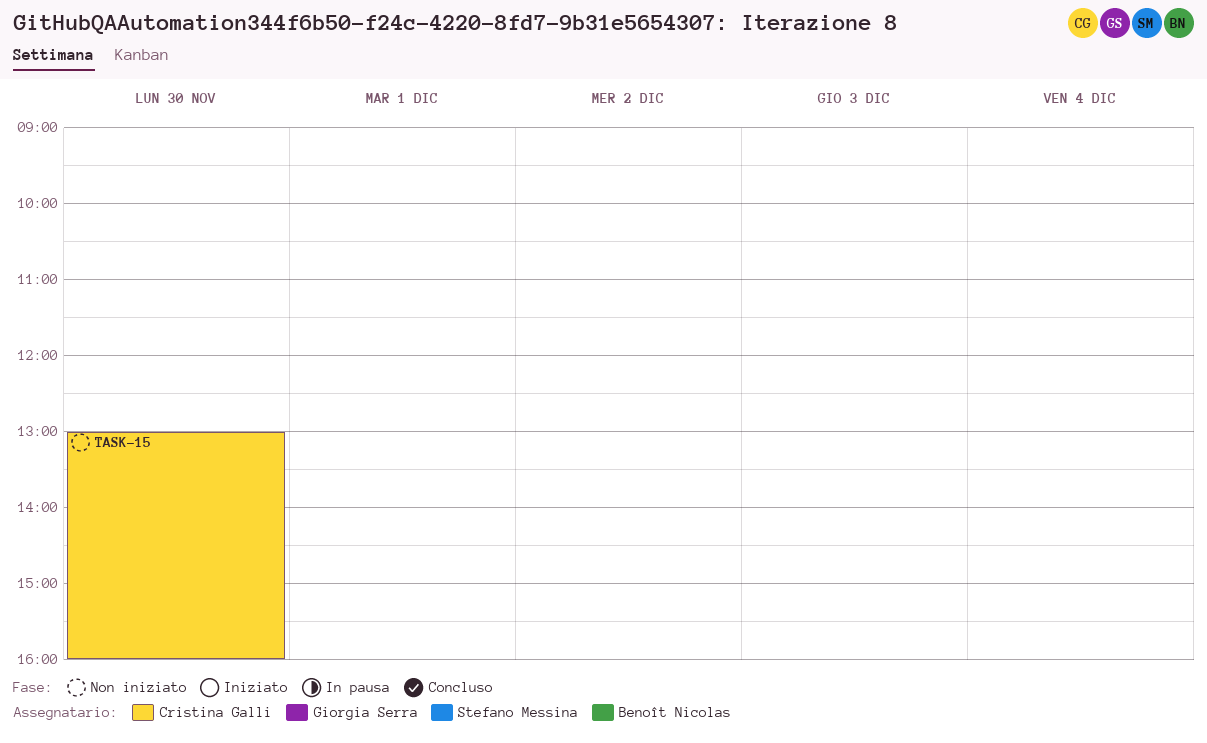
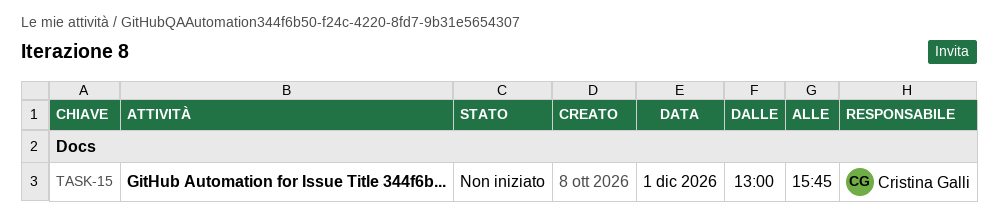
TASK-15, day: Nov 30 -> Dec 1
TASK-15, ends: 16:00 -> 15:45

